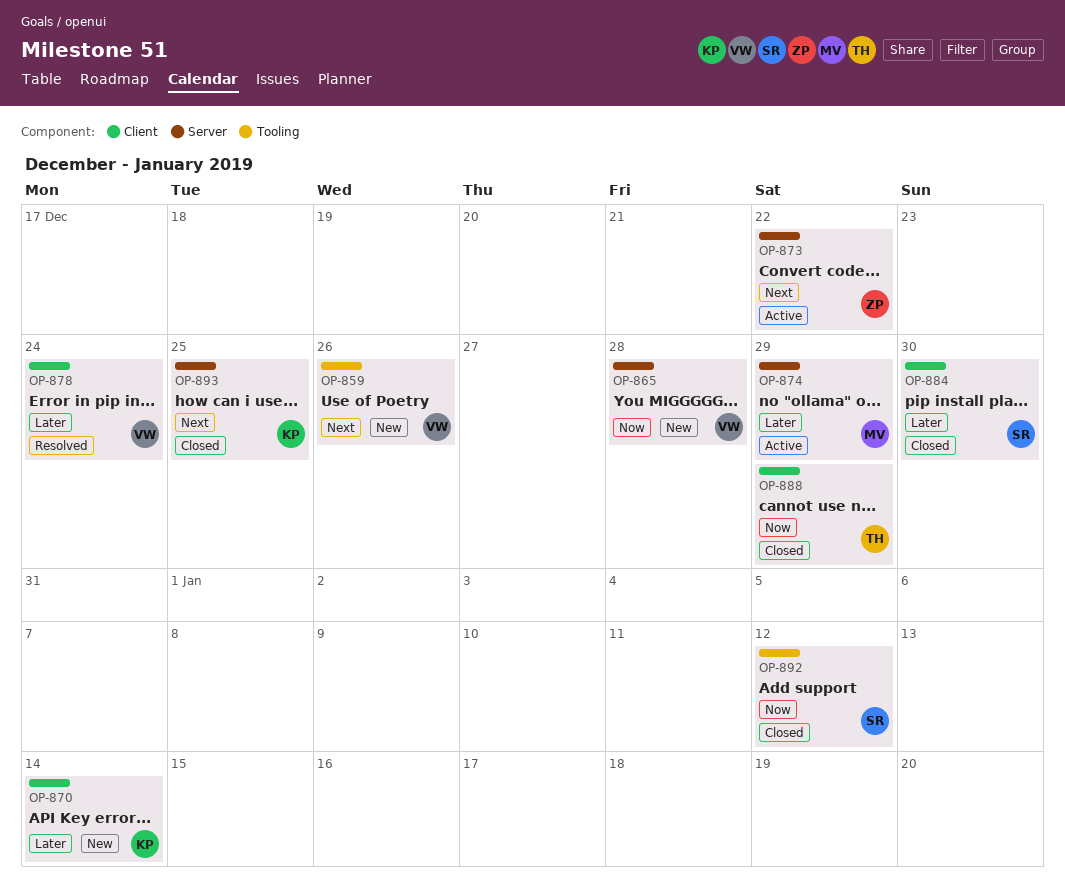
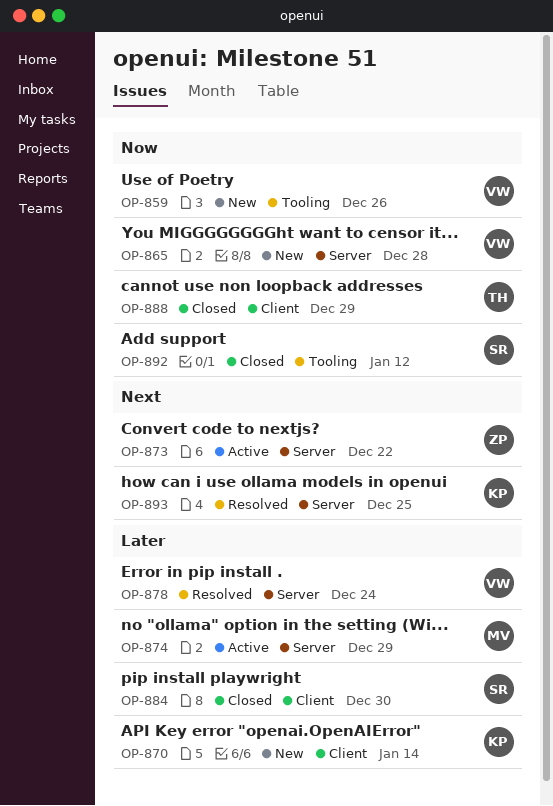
OP-859, priority: Next -> Now
OP-878, label: Client -> Server
OP-893, status: Closed -> Resolved

